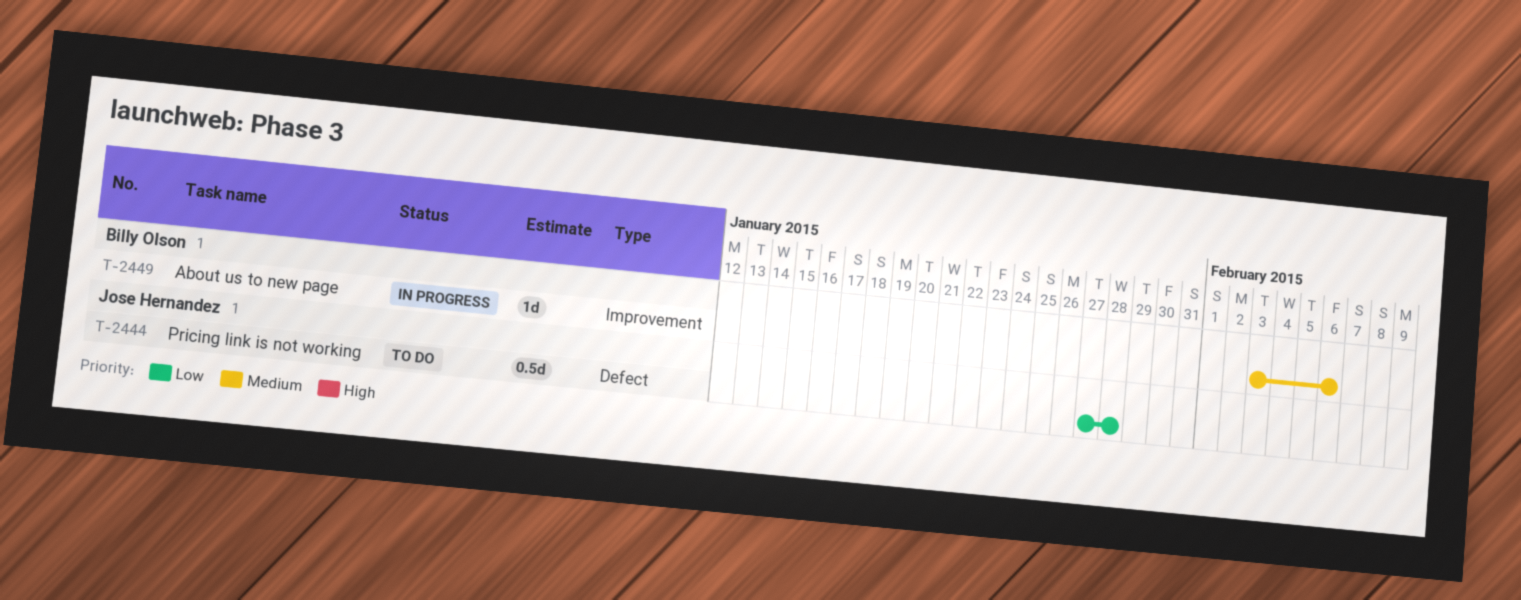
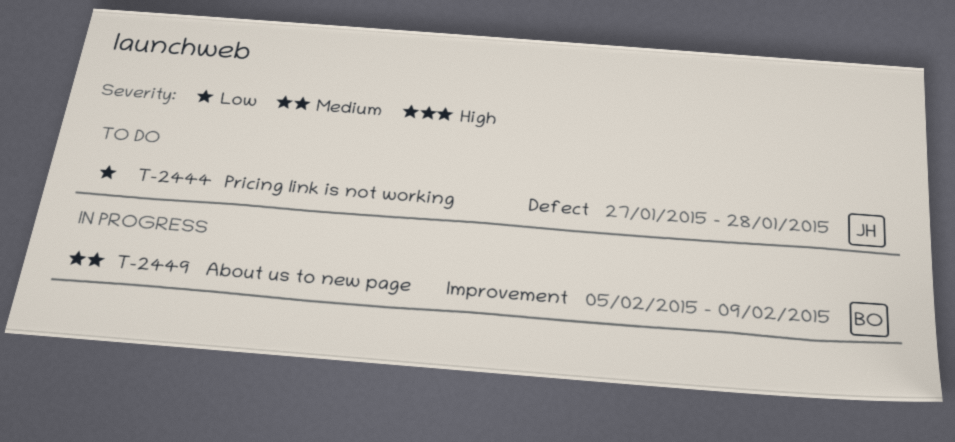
T-2449, start: Feb 3 -> Feb 5
T-2449, due: Feb 6 -> Feb 9

